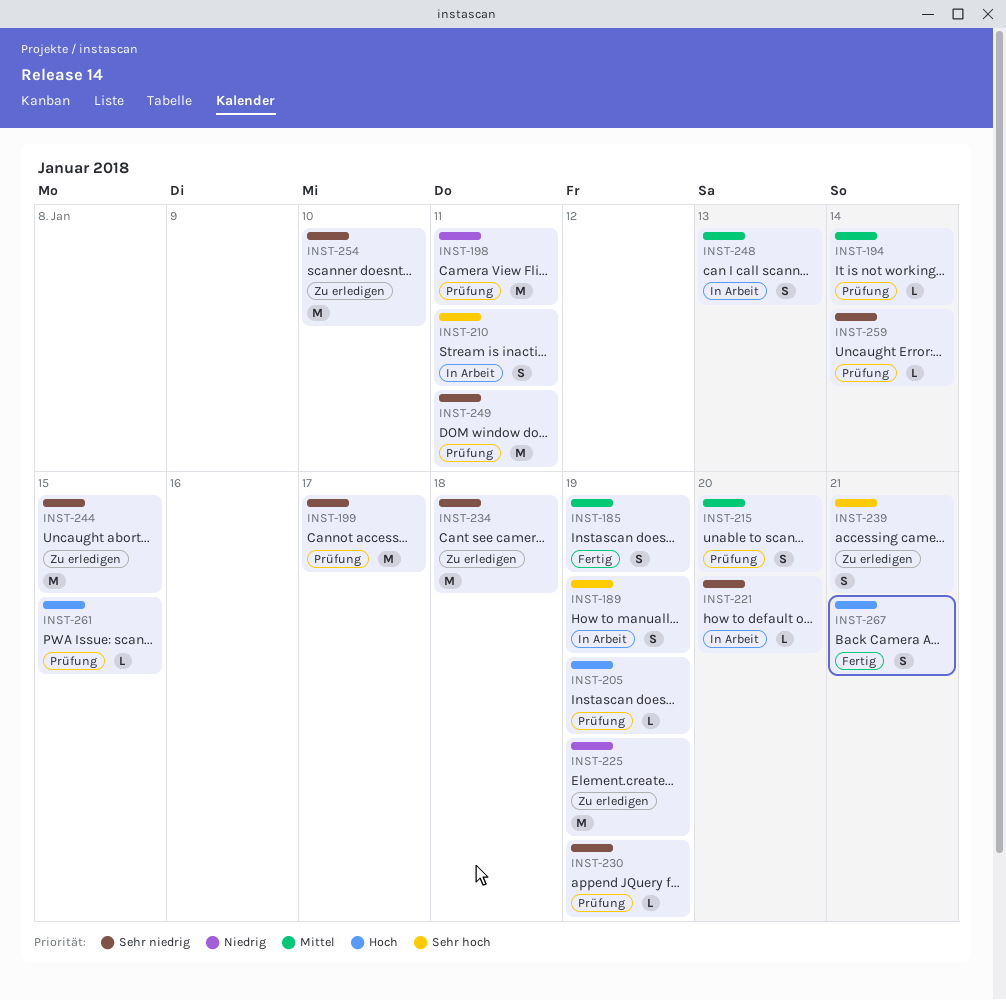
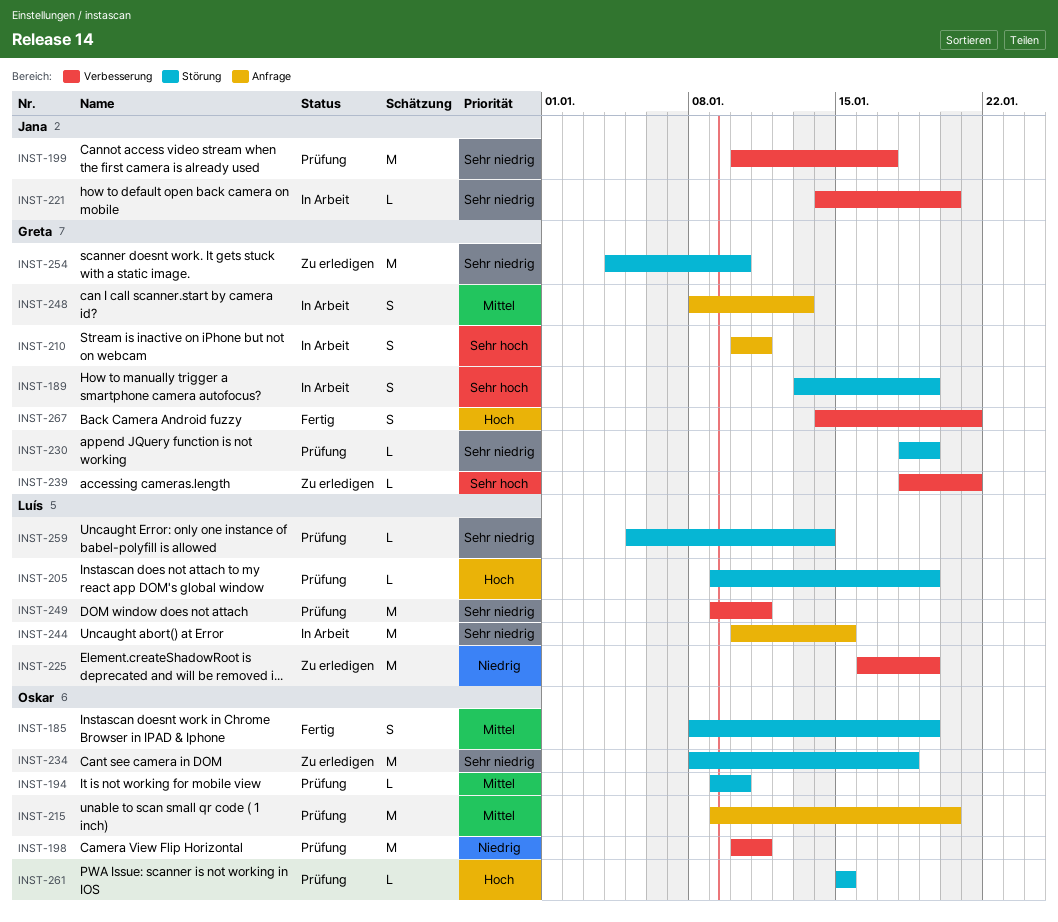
INST-194, due: Jan 14 -> Jan 10
INST-215, estimate: S -> M
INST-239, estimate: S -> L
INST-244, status: Zu erledigen -> In Arbeit

